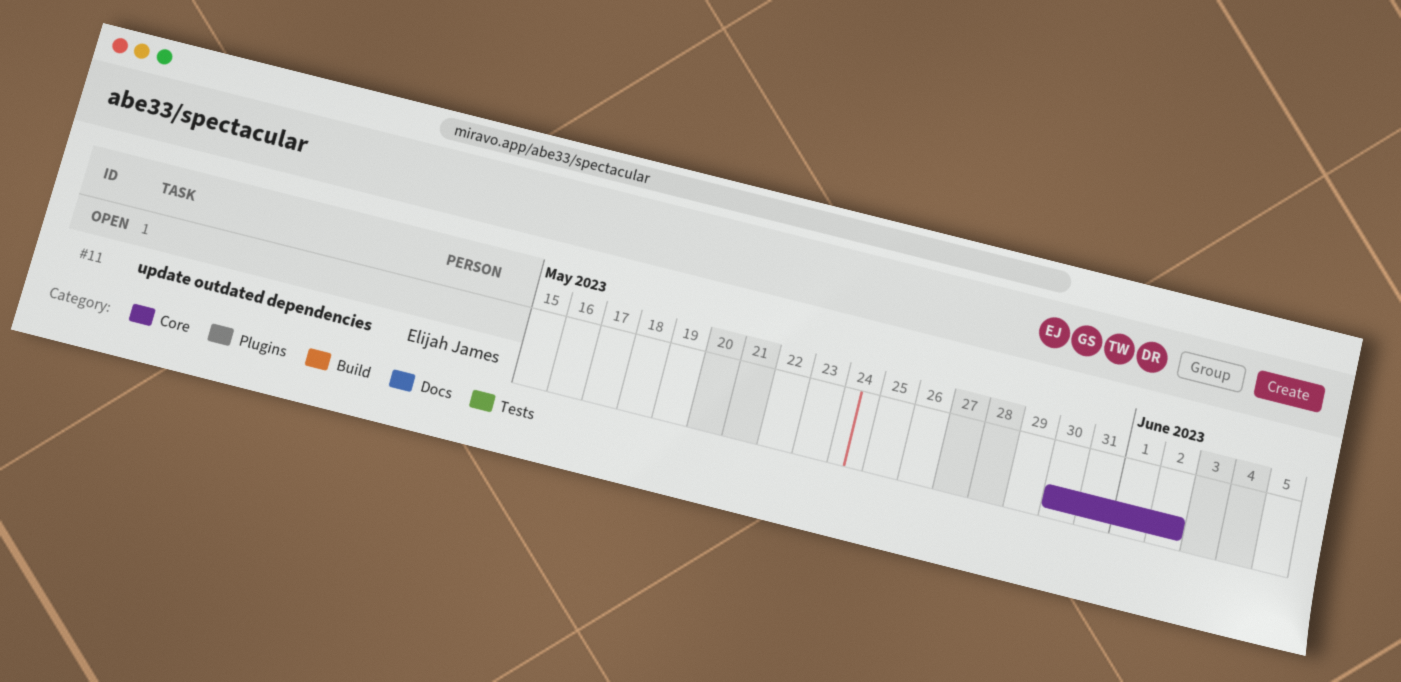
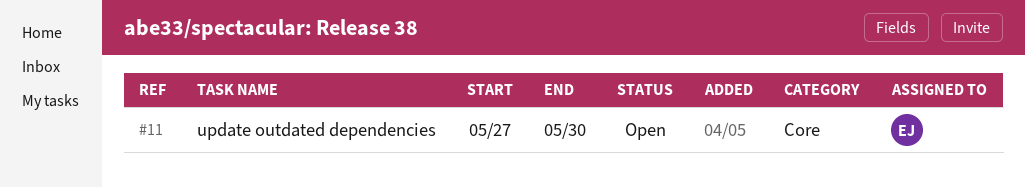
#11, start: May 30 -> May 27
#11, due: Jun 2 -> May 30

